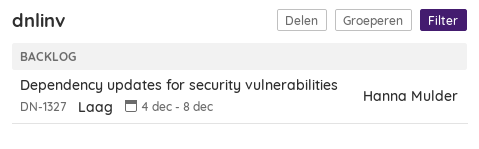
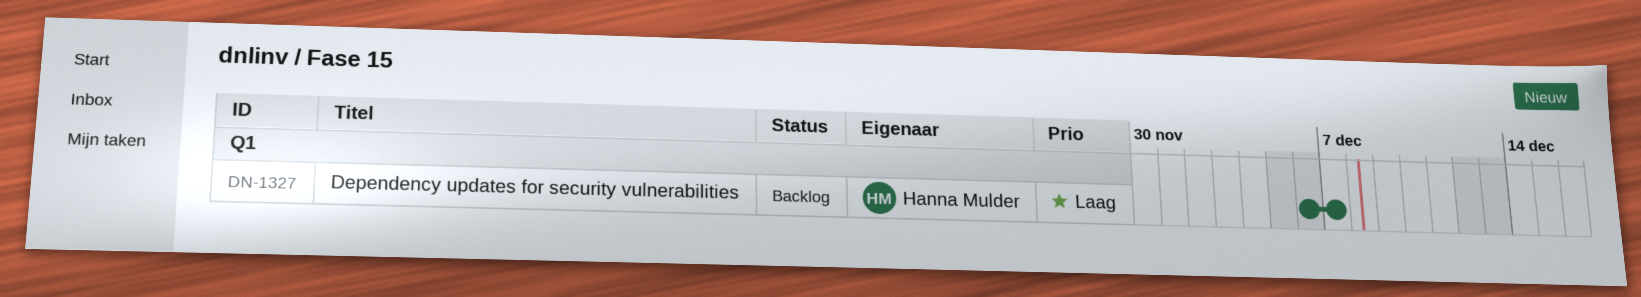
DN-1327, start: Dec 4 -> Dec 6
DN-1327, due: Dec 8 -> Dec 7

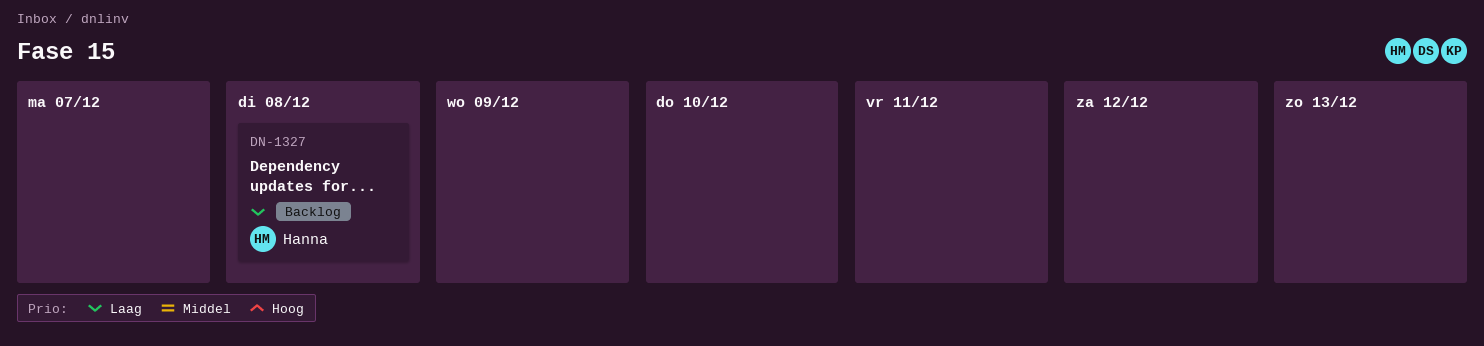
DN-1327, due: Dec 7 -> Dec 8

